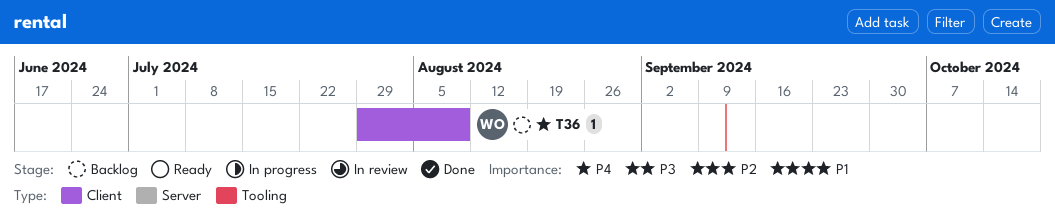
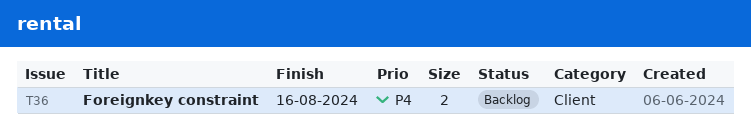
T36, estimate: 1 -> 2
T36, due: Aug 9 -> Aug 16

